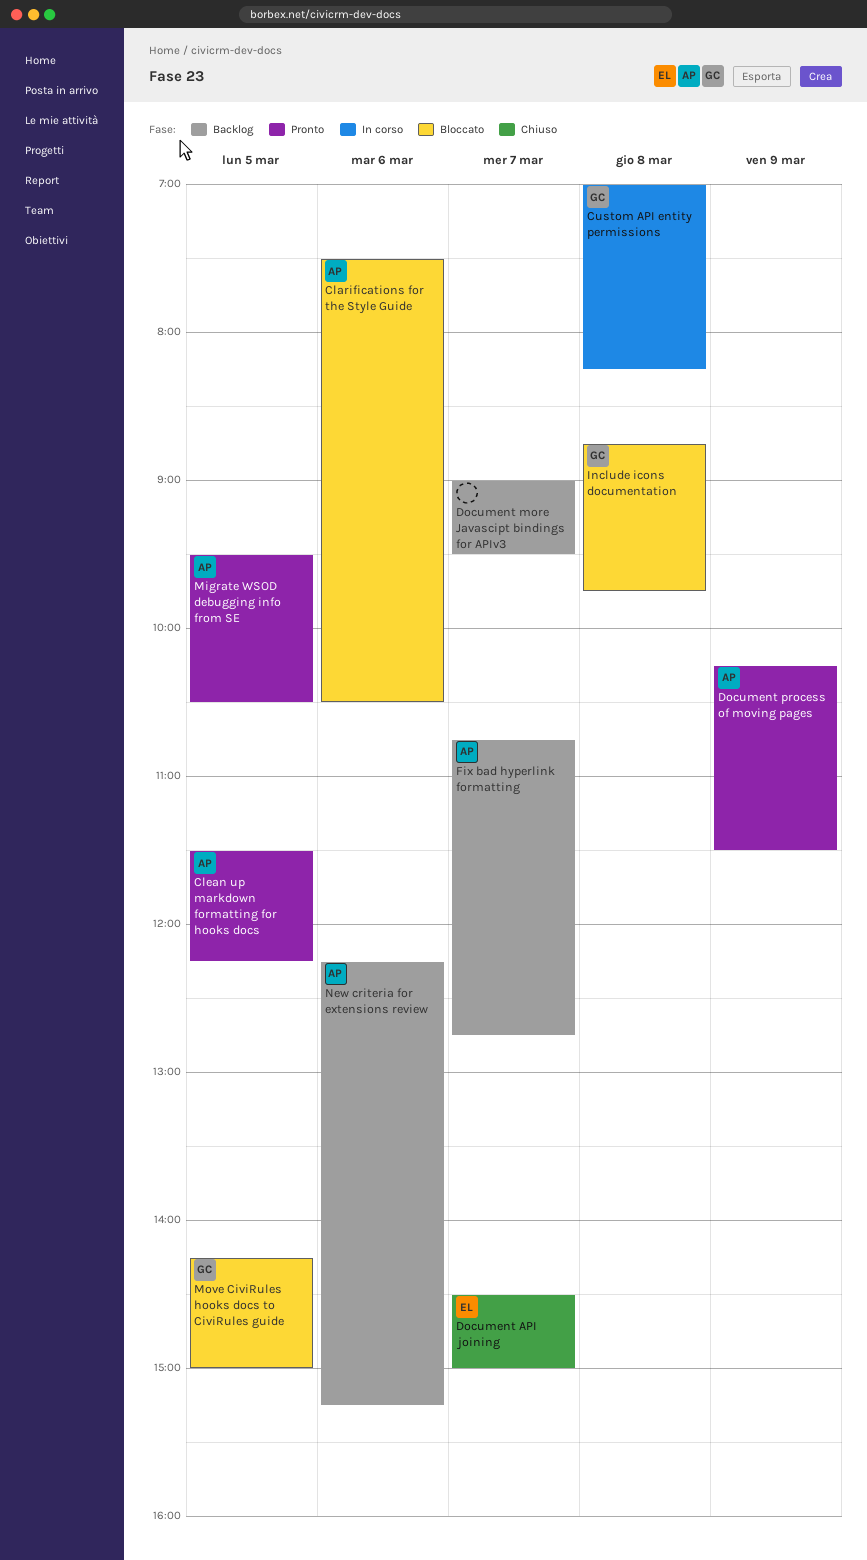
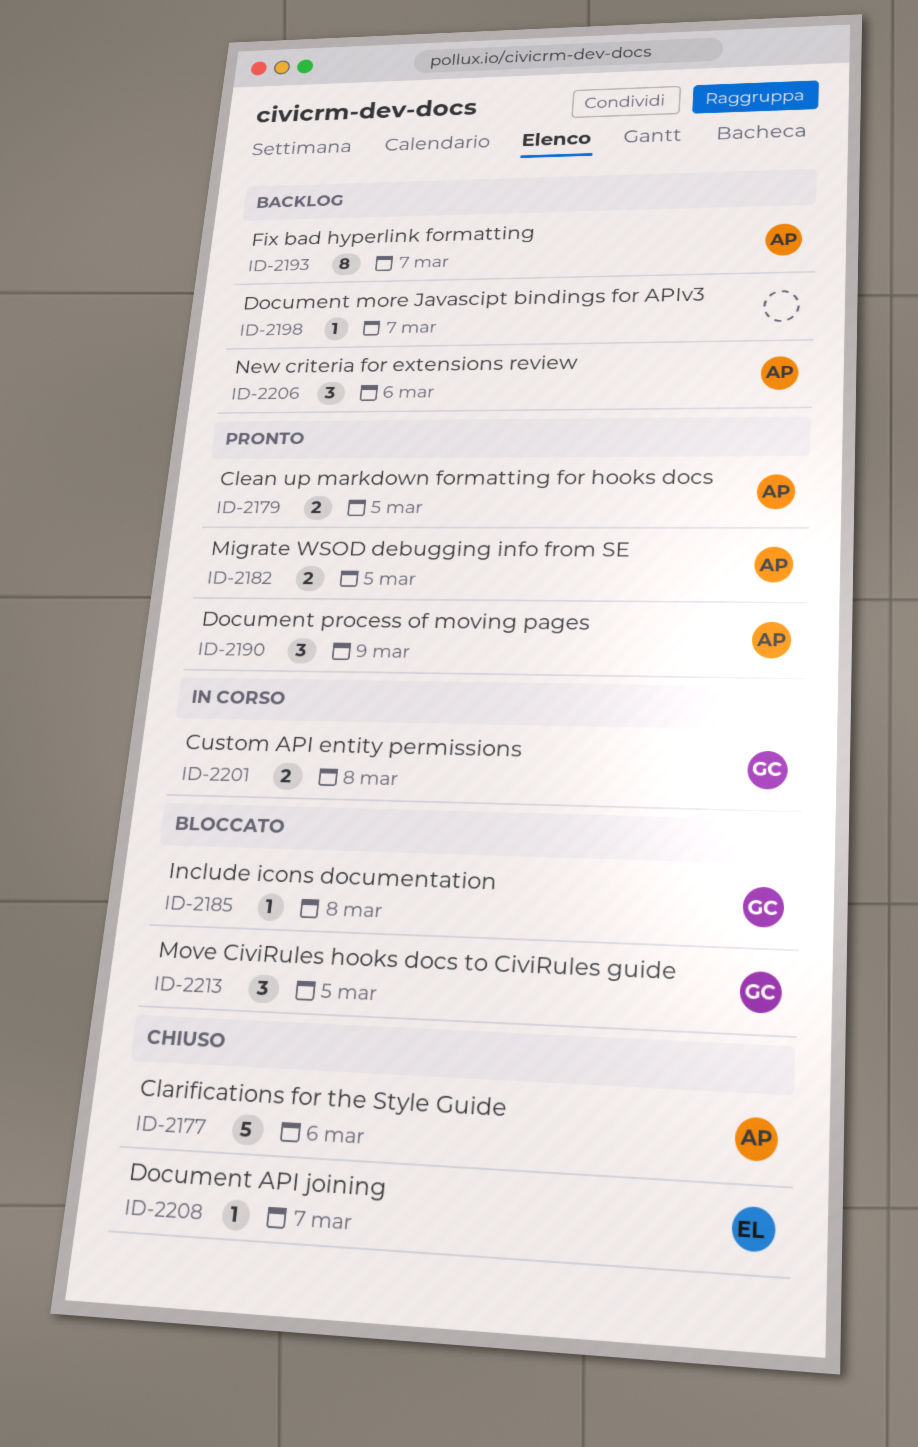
Clarifications for the Style Guide, status: Bloccato -> Chiuso

